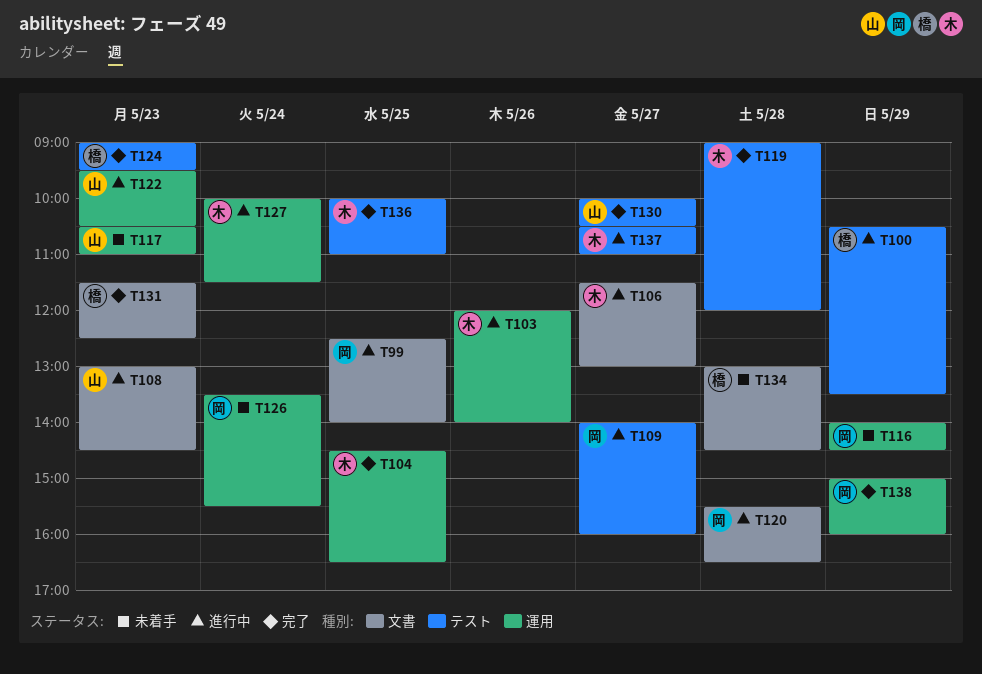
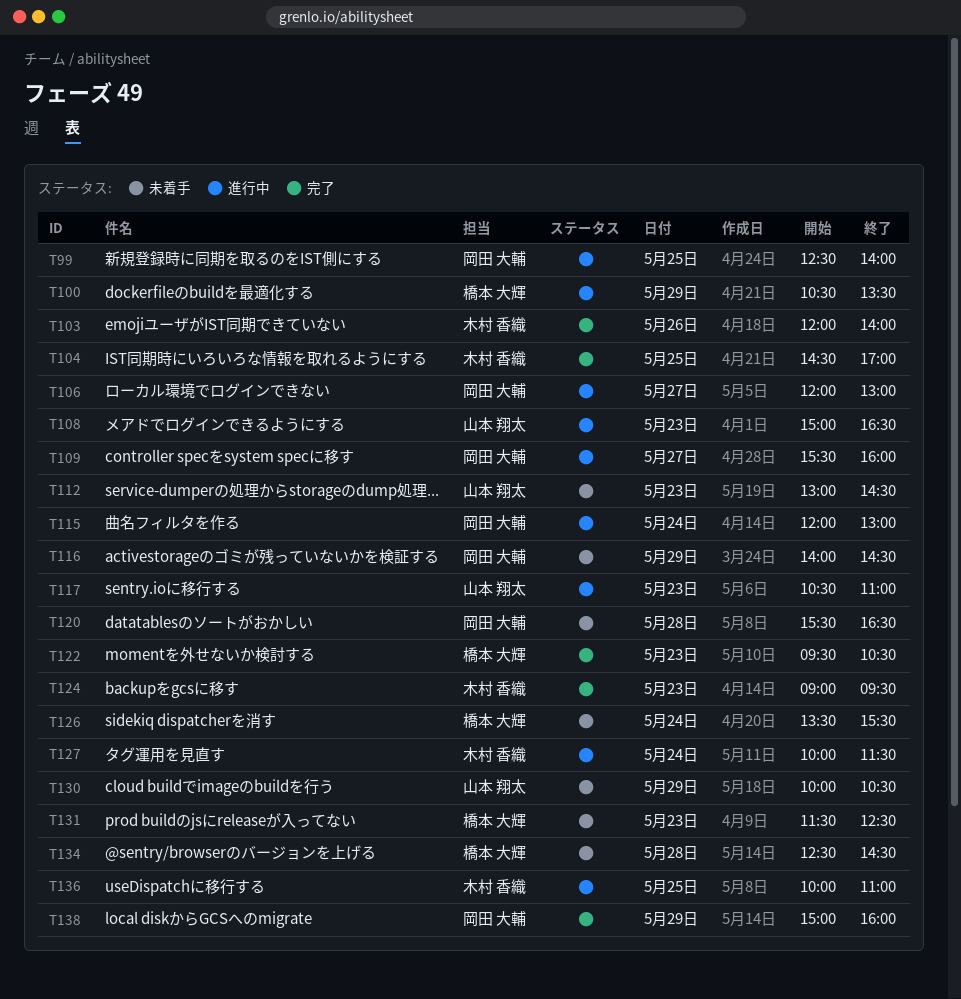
T103, status: 進行中 -> 完了
T104, ends: 16:30 -> 17:00
T106, owner: 木村 香織 -> 岡田 大輔
T106, begins: 11:30 -> 12:00
T108, begins: 13:00 -> 15:00
T108, ends: 14:30 -> 16:30
T109, begins: 14:00 -> 15:30
T112: none -> present
T115: none -> present
T117, status: 未着手 -> 進行中
T119: present -> none
T120, status: 進行中 -> 未着手
T122, status: 進行中 -> 完了
T122, owner: 山本 翔太 -> 橋本 大輝
T124, owner: 橋本 大輝 -> 木村 香織
T126, owner: 岡田 大輔 -> 橋本 大輝
T130, status: 完了 -> 未着手
T130, day: May 27 -> May 29
T131, status: 完了 -> 未着手
T134, begins: 13:00 -> 12:30
T136, status: 完了 -> 進行中
T137: present -> none

